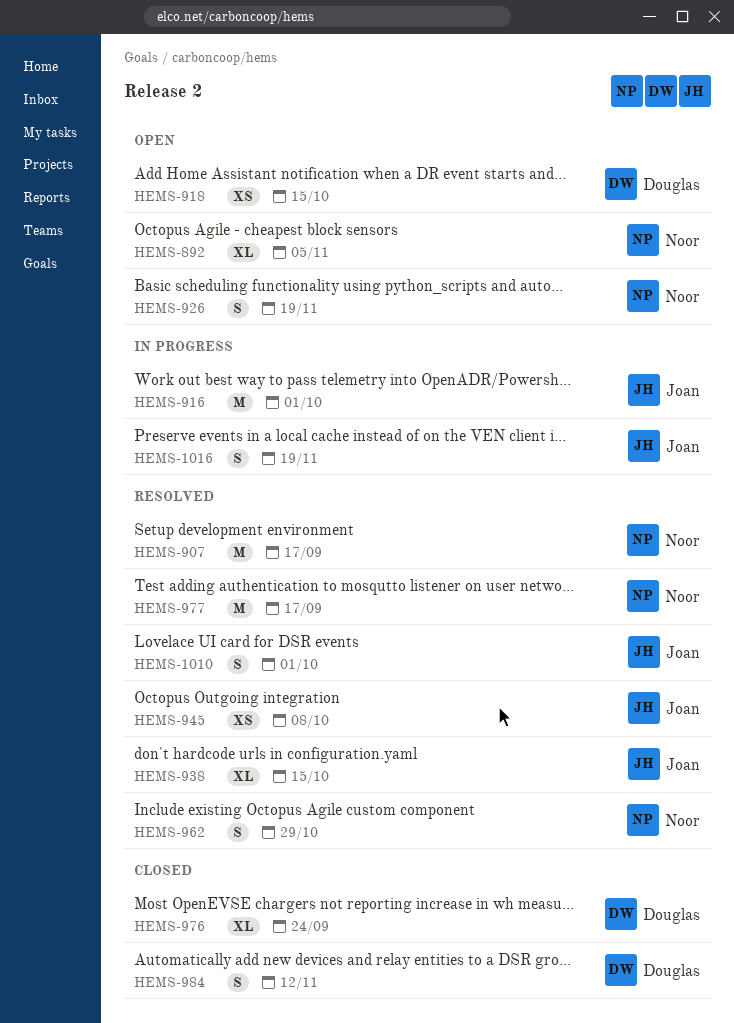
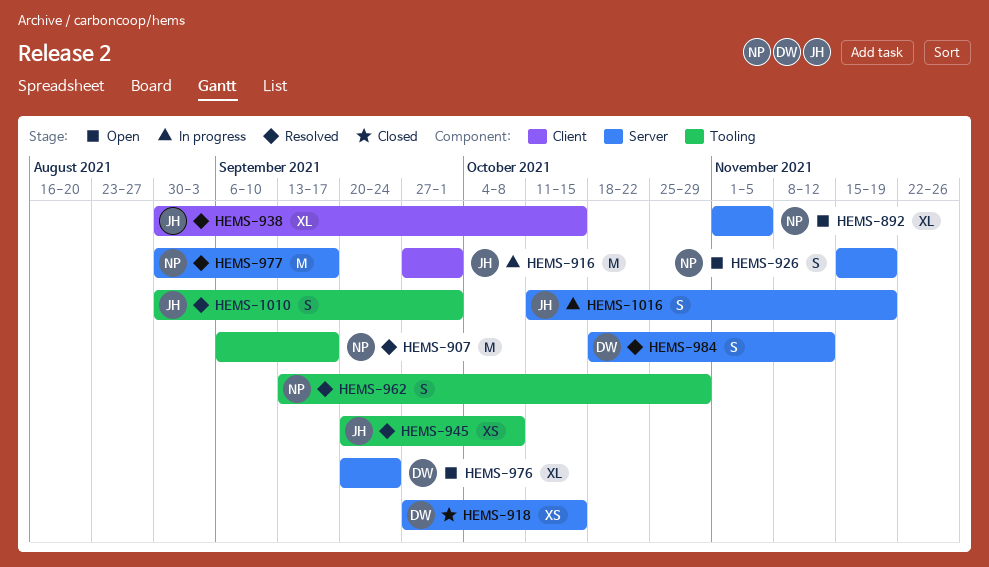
HEMS-918, status: Open -> Closed
HEMS-976, status: Closed -> Open
HEMS-984, status: Closed -> Resolved

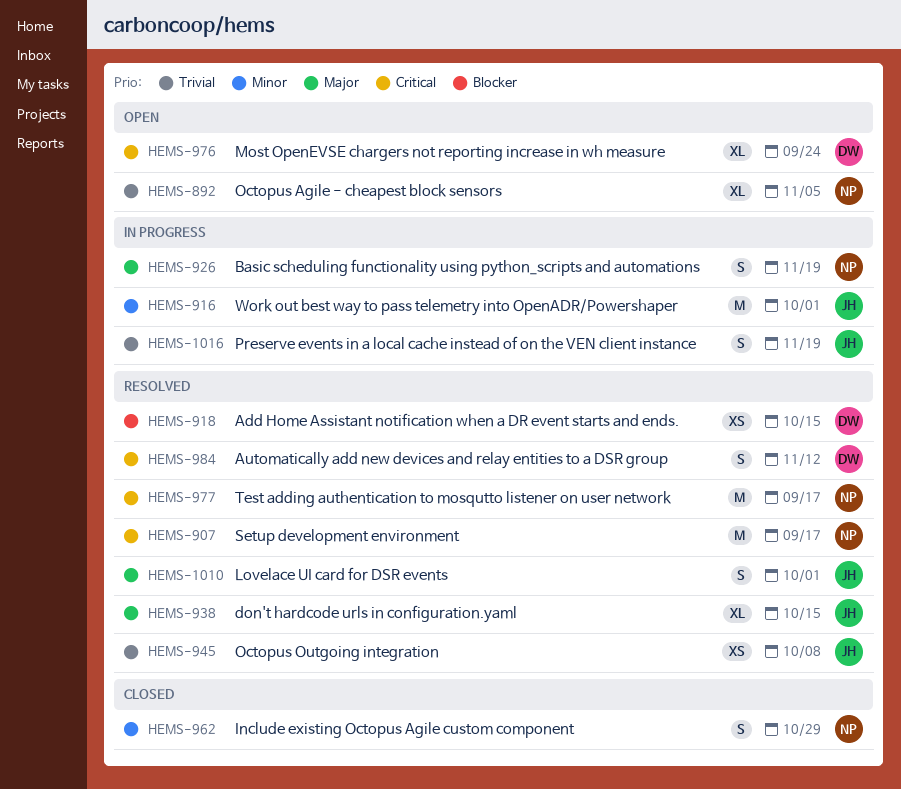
HEMS-918, status: Closed -> Resolved
HEMS-926, status: Open -> In progress
HEMS-962, status: Resolved -> Closed

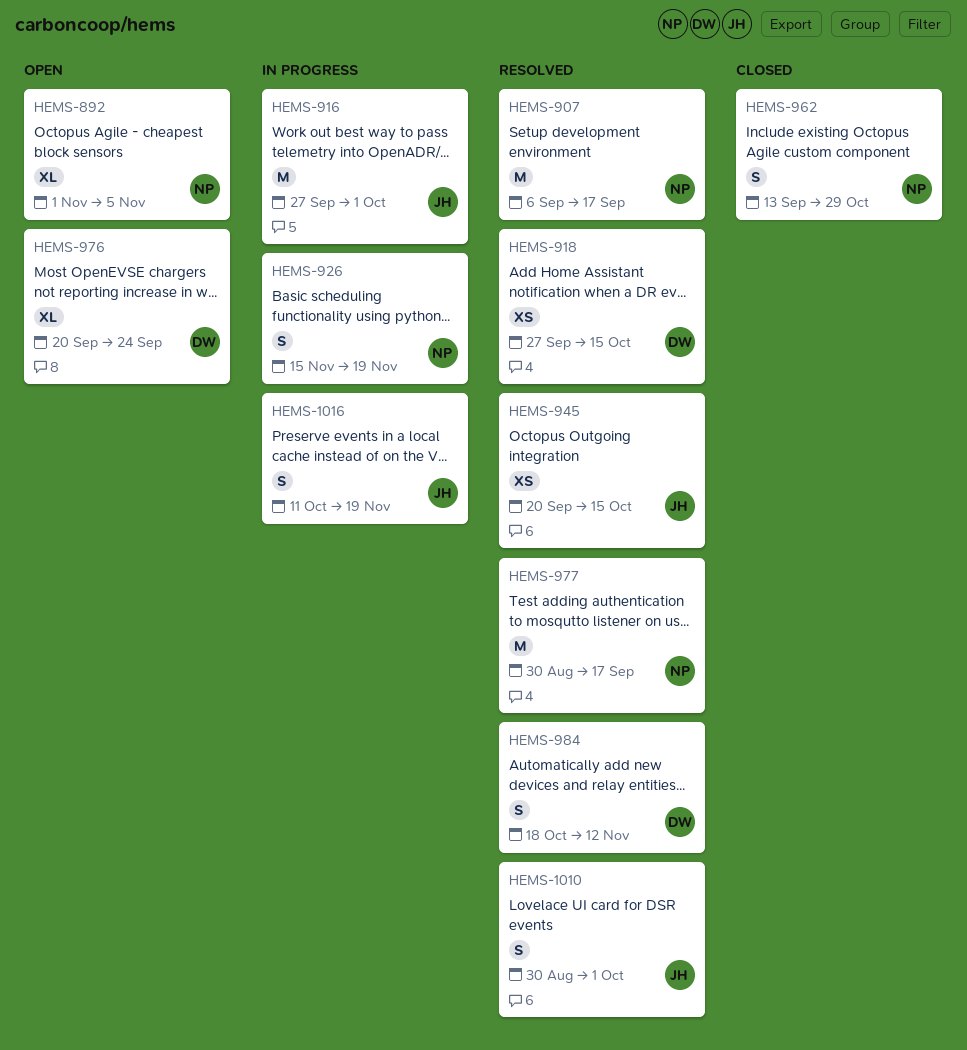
HEMS-938: present -> none
HEMS-945, due: Oct 8 -> Oct 15

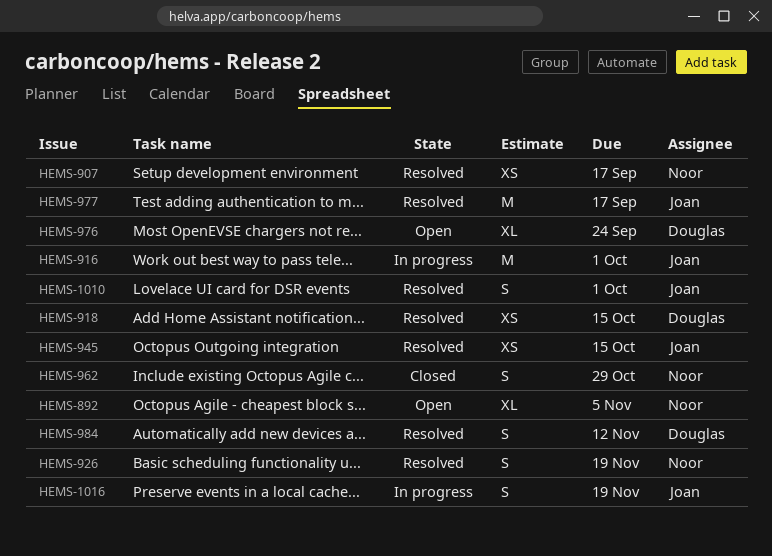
HEMS-907, estimate: M -> XS
HEMS-926, status: In progress -> Resolved
HEMS-977, owner: Noor -> Joan

